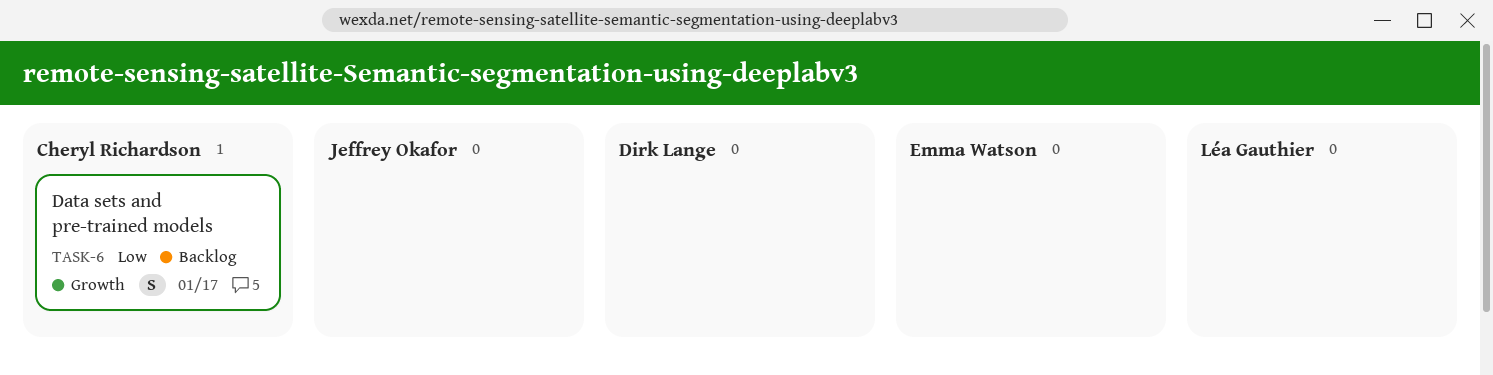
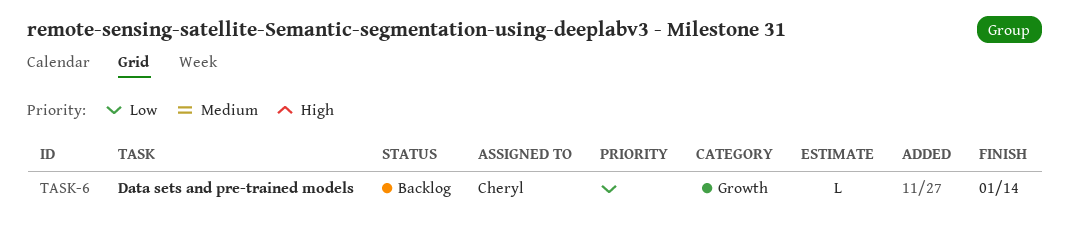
TASK-6, estimate: S -> L
TASK-6, due: Jan 17 -> Jan 14

